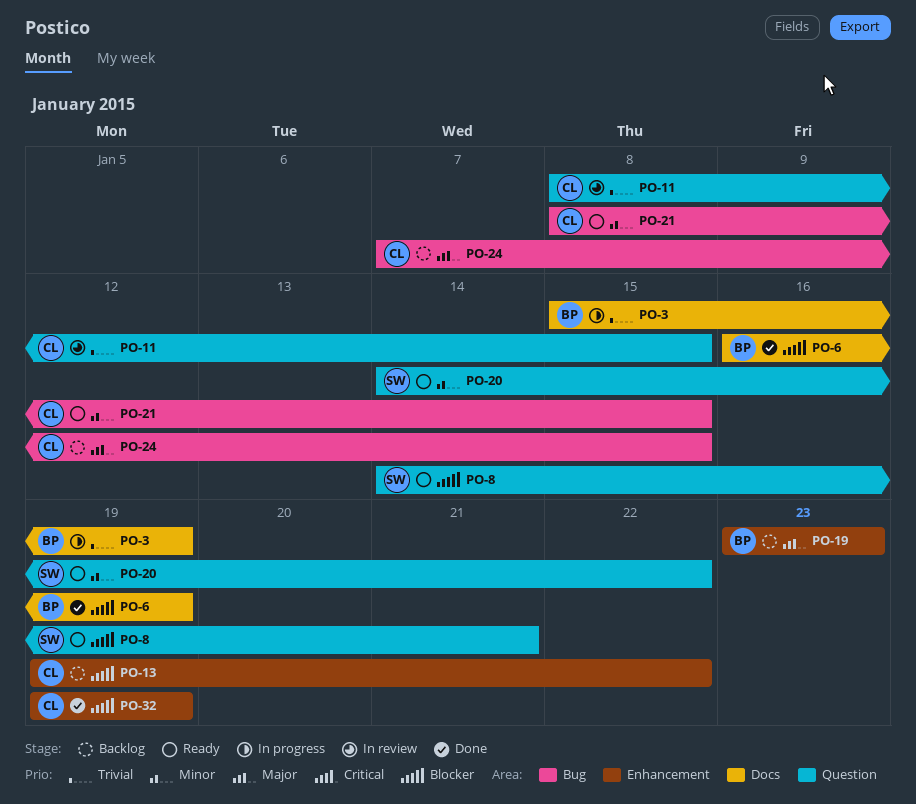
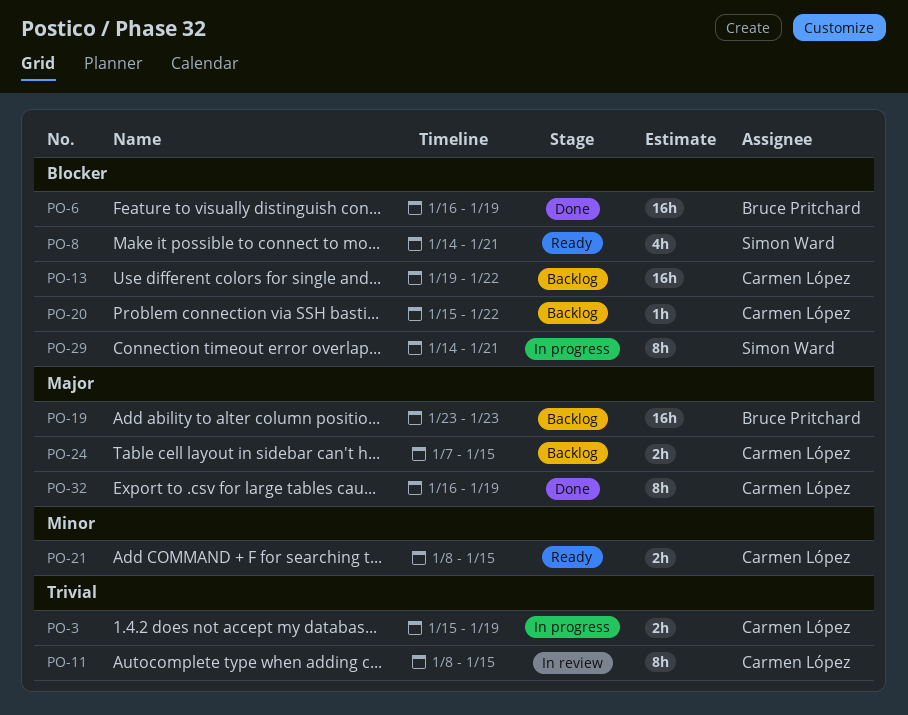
PO-3, owner: Bruce Pritchard -> Carmen López
PO-20, status: Ready -> Backlog
PO-20, owner: Simon Ward -> Carmen López
PO-20, priority: Minor -> Blocker
PO-20, start: Jan 14 -> Jan 15
PO-29: none -> present
PO-32, priority: Blocker -> Major
PO-32, start: Jan 19 -> Jan 16

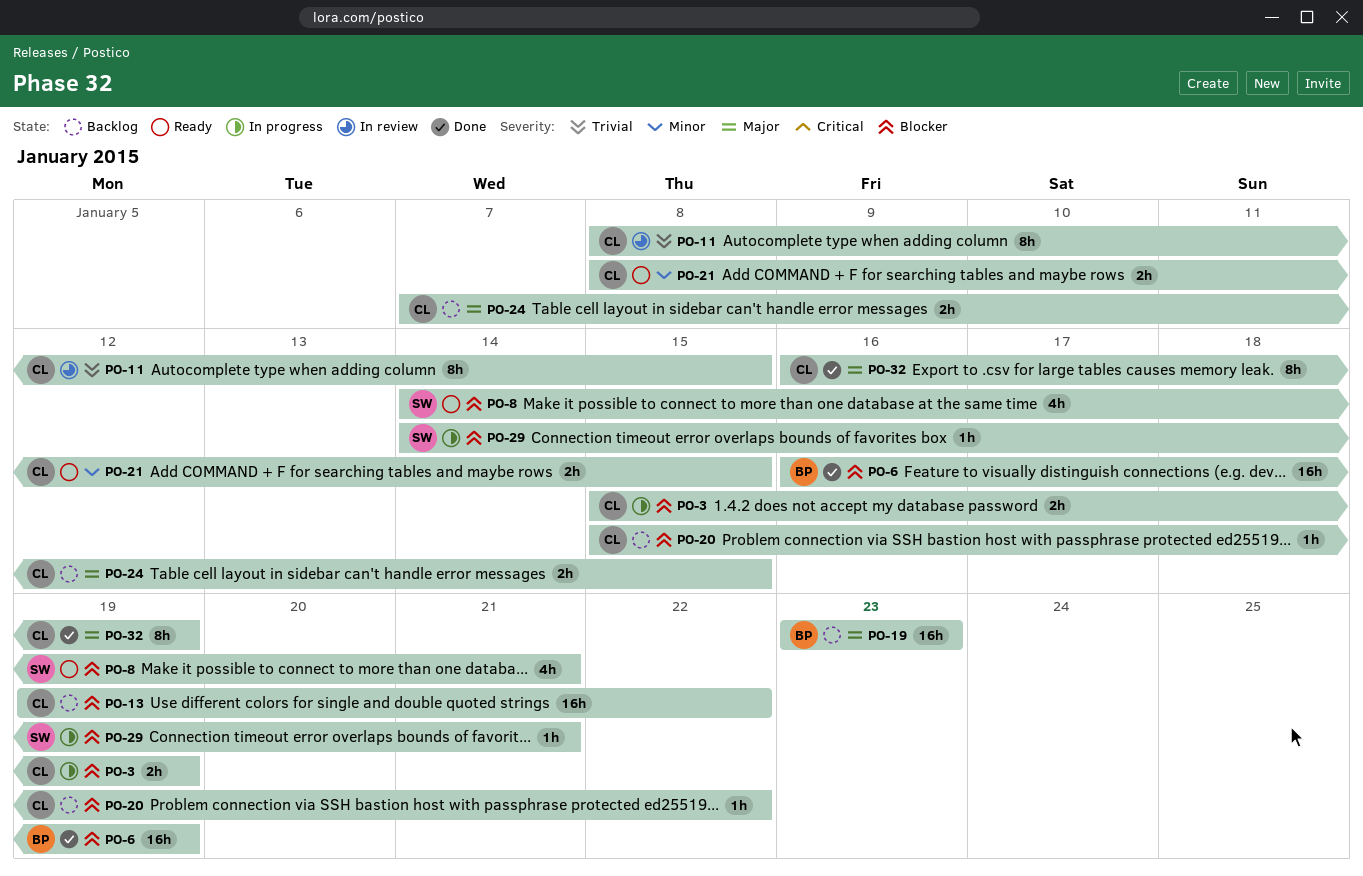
PO-3, priority: Trivial -> Blocker
PO-29, estimate: 8h -> 1h

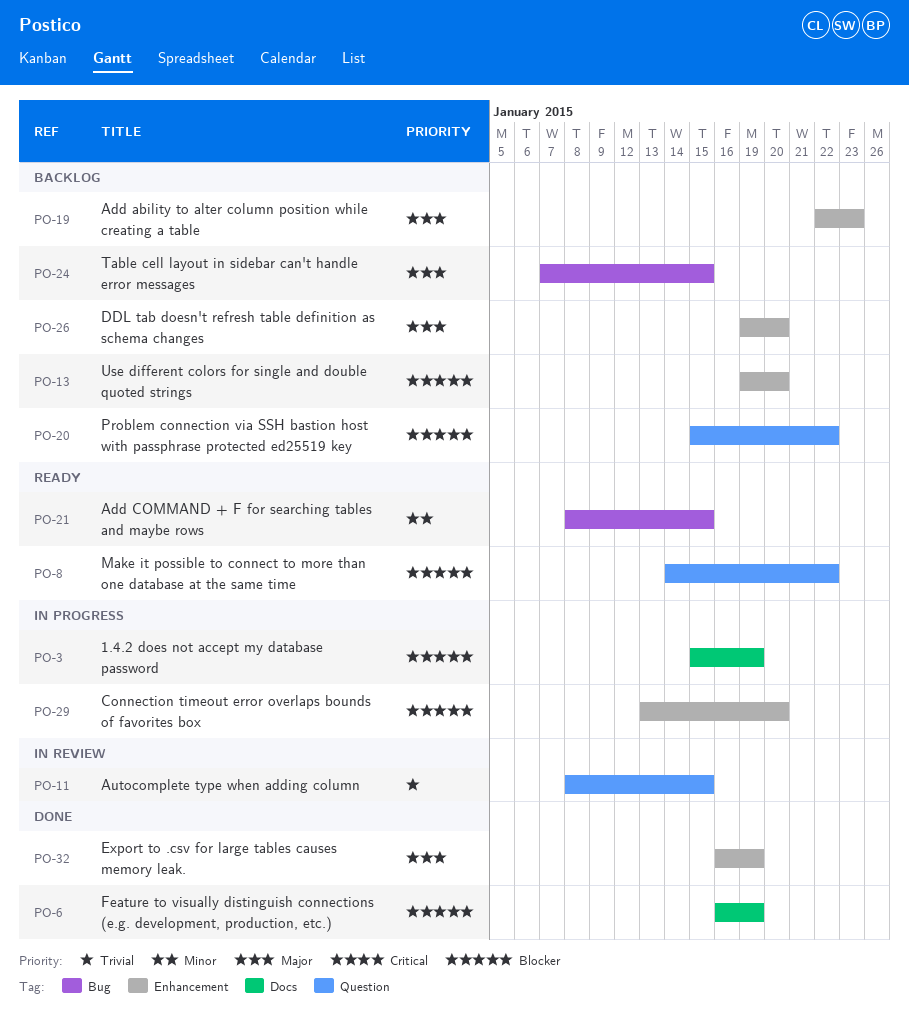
PO-8, due: Jan 21 -> Jan 22
PO-13, due: Jan 22 -> Jan 20
PO-19, start: Jan 23 -> Jan 22
PO-26: none -> present
PO-29, start: Jan 14 -> Jan 13
PO-29, due: Jan 21 -> Jan 20

